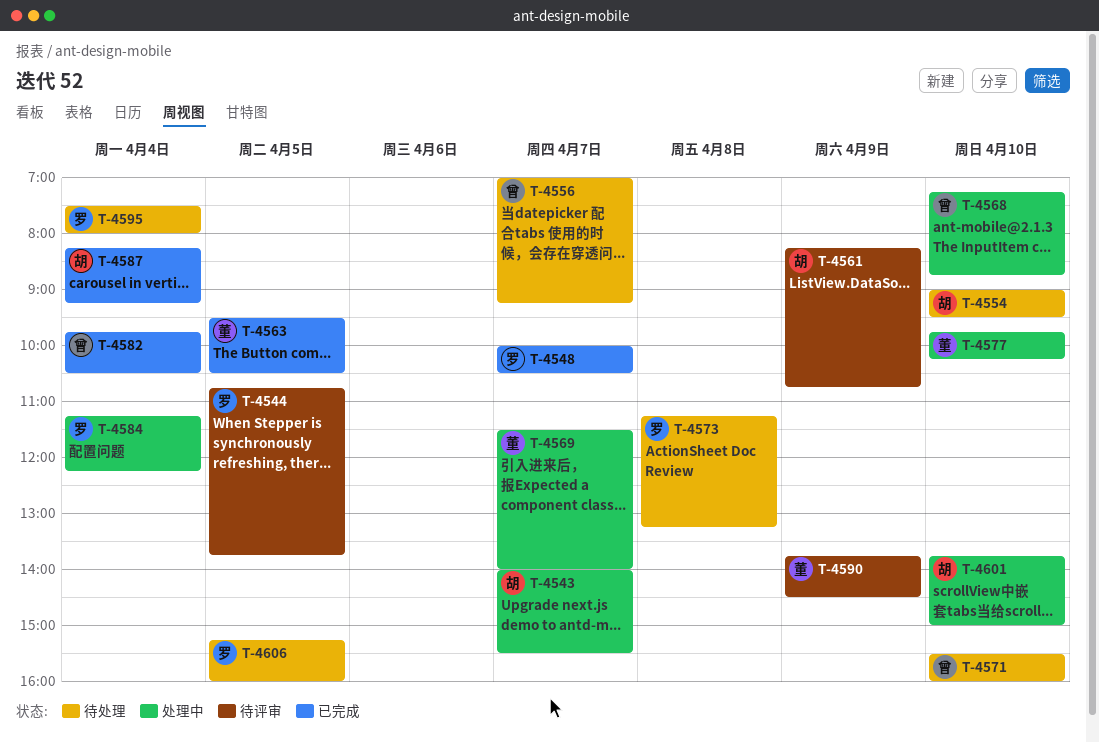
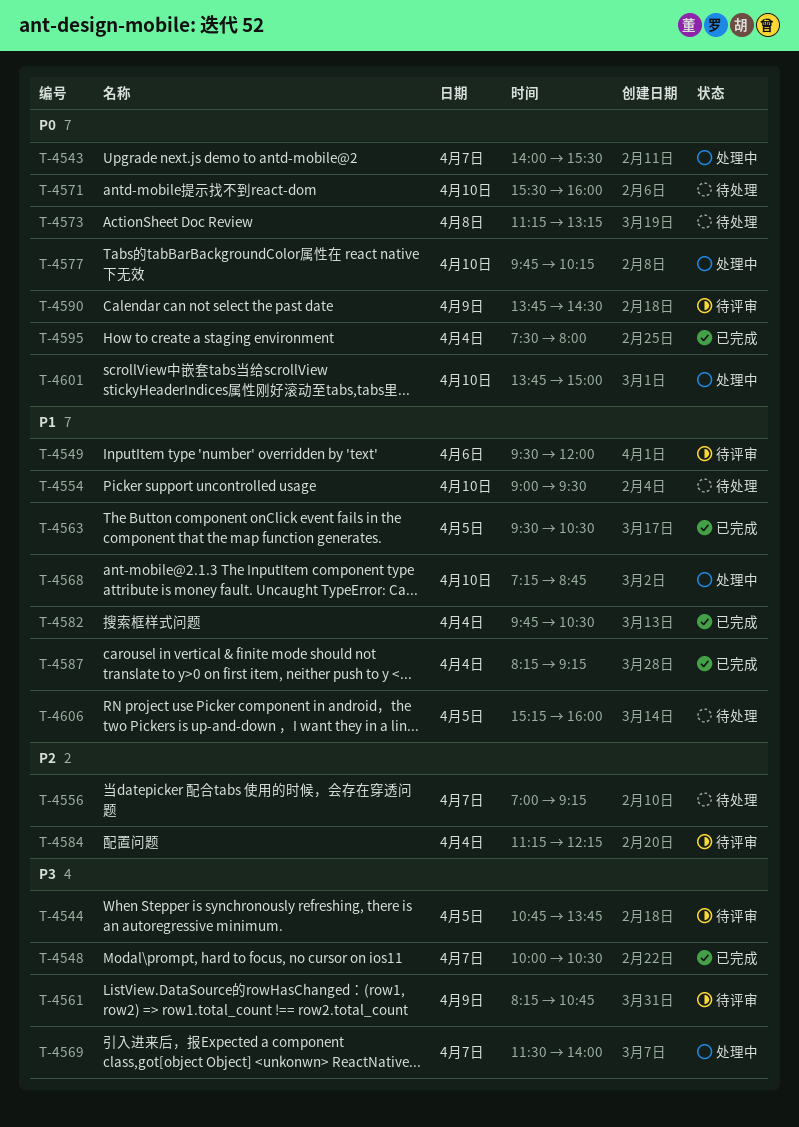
T-4549: none -> present
T-4584, status: 处理中 -> 待评审
T-4595, status: 待处理 -> 已完成

